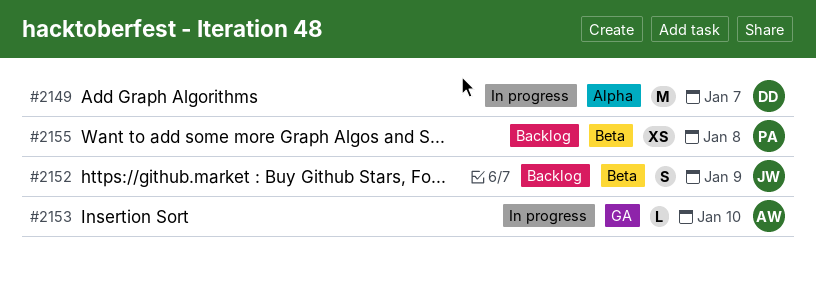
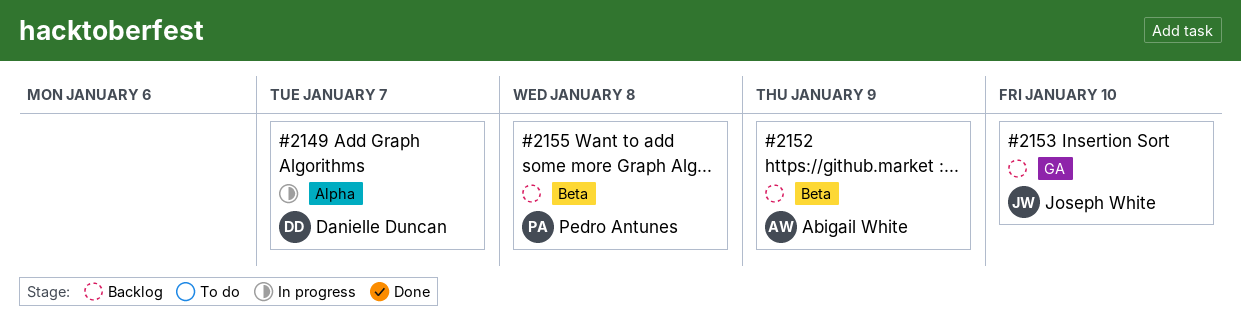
#2152, owner: Joseph White -> Abigail White
#2153, status: In progress -> Backlog
#2153, owner: Abigail White -> Joseph White

